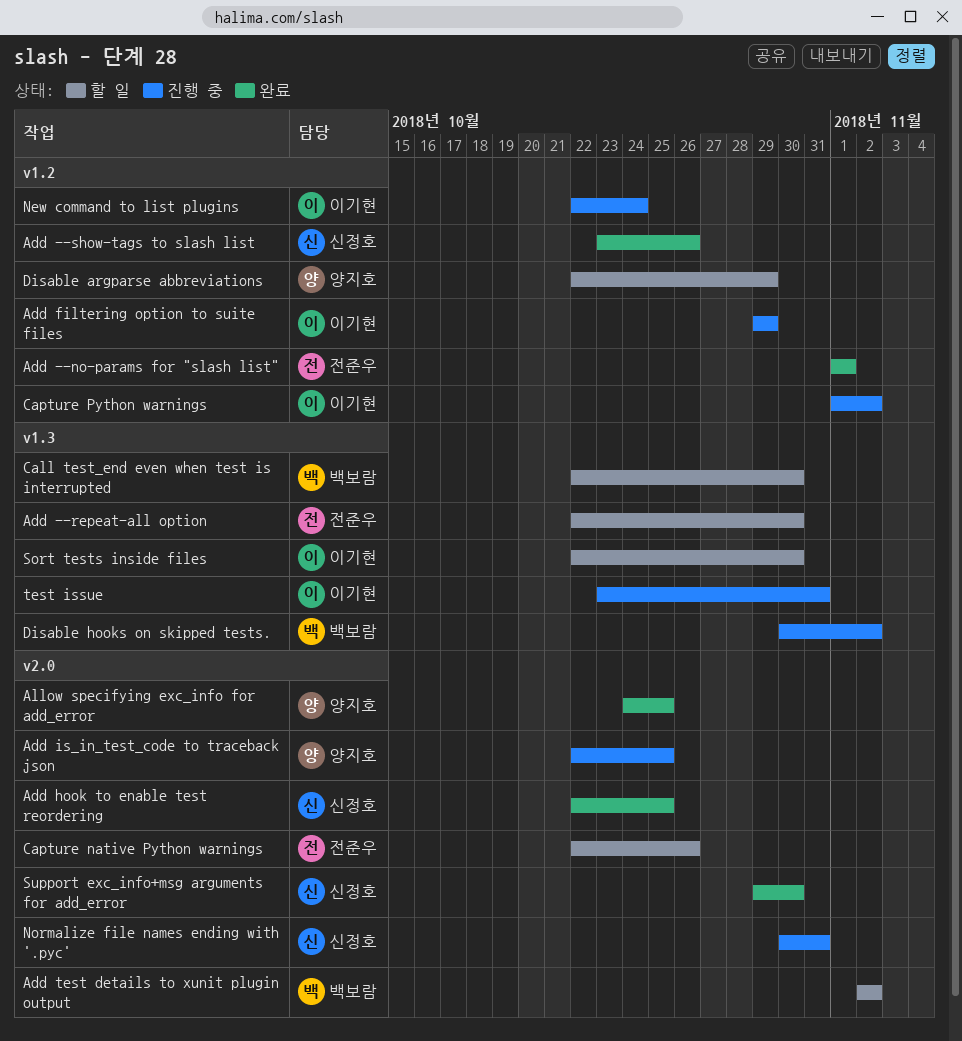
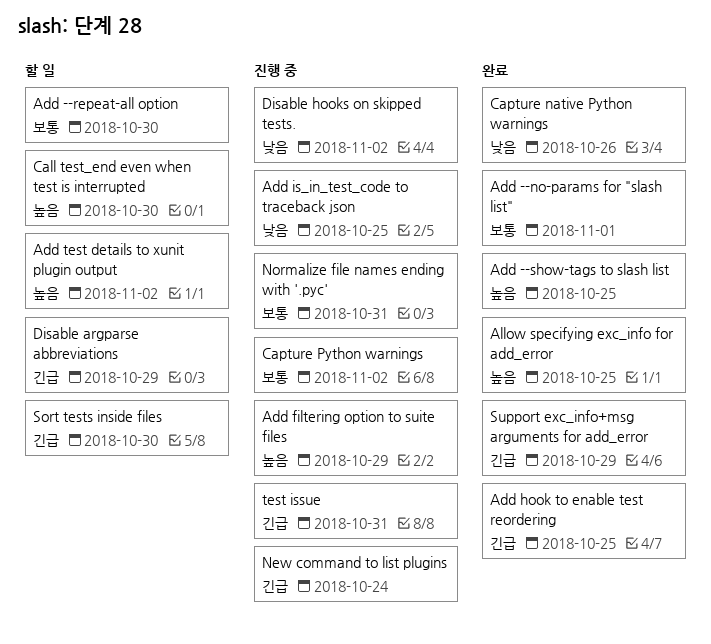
Add --show-tags to slash list, due: Oct 26 -> Oct 25
Capture native Python warnings, status: 할 일 -> 완료
Support exc_info+msg arguments for add_error, due: Oct 30 -> Oct 29

